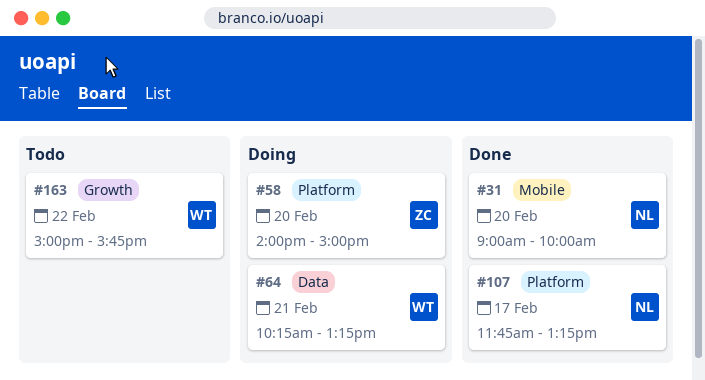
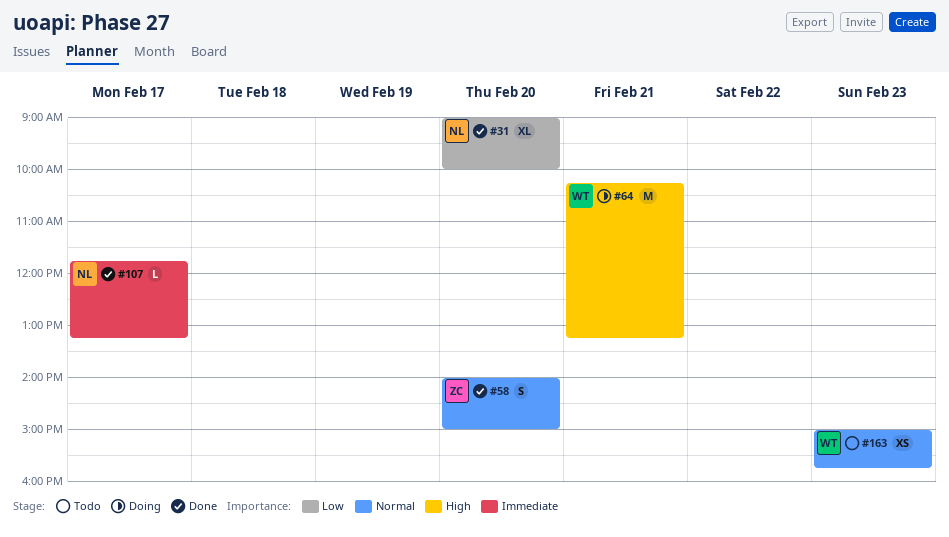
#58, status: Doing -> Done
#163, day: Feb 22 -> Feb 23

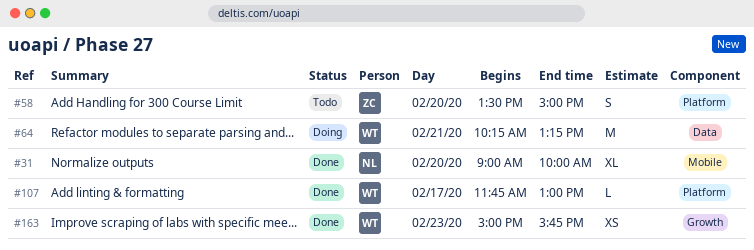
#58, status: Done -> Todo
#58, begins: 14:00 -> 13:30
#107, owner: NL -> WT
#107, ends: 13:15 -> 13:00
#163, status: Todo -> Done

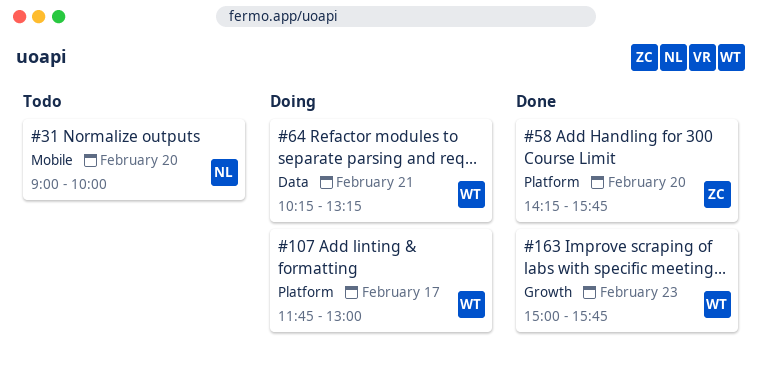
#31, status: Done -> Todo
#58, status: Todo -> Done
#58, begins: 13:30 -> 14:15
#58, ends: 15:00 -> 15:45
#107, status: Done -> Doing

